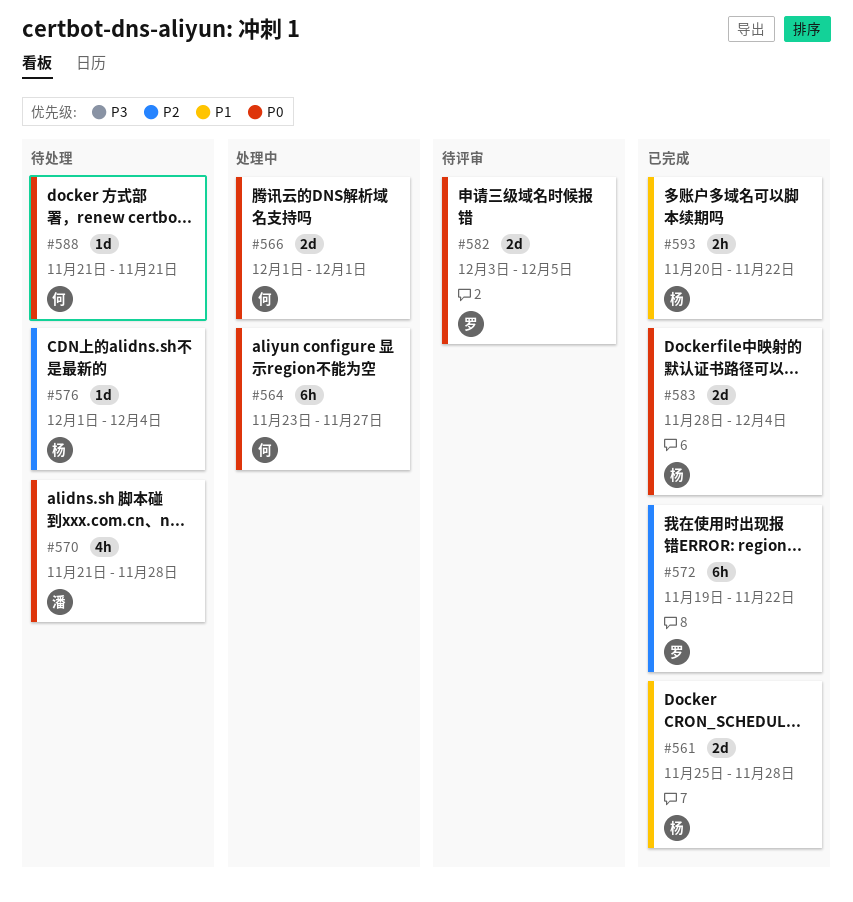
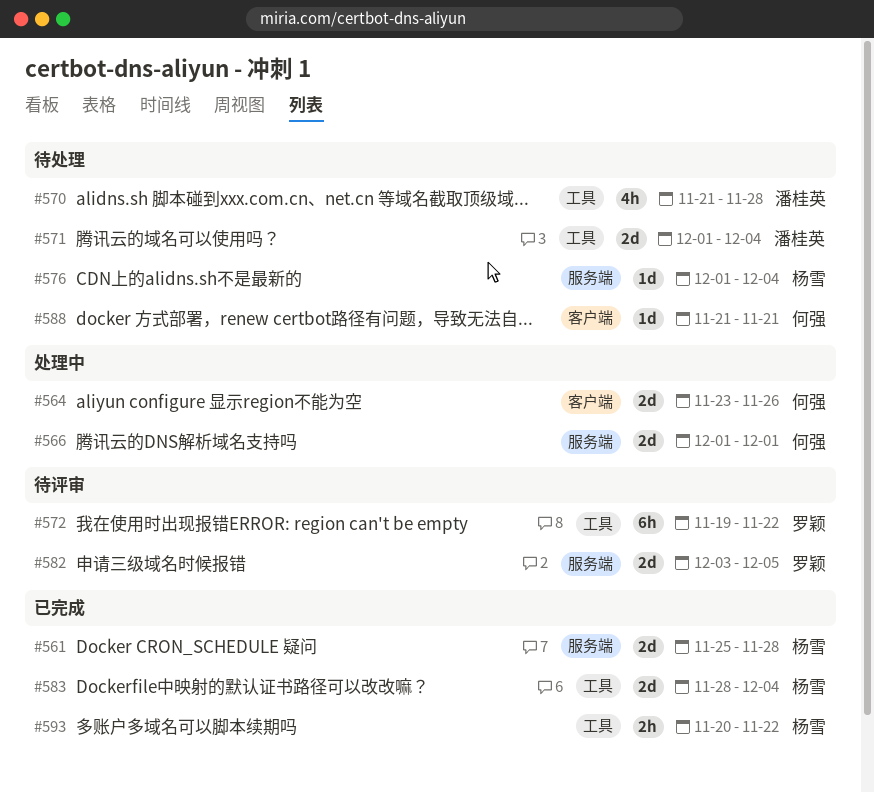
#564, estimate: 6h -> 2d
#564, due: Nov 27 -> Nov 26
#571: none -> present
#572, status: 已完成 -> 待评审

